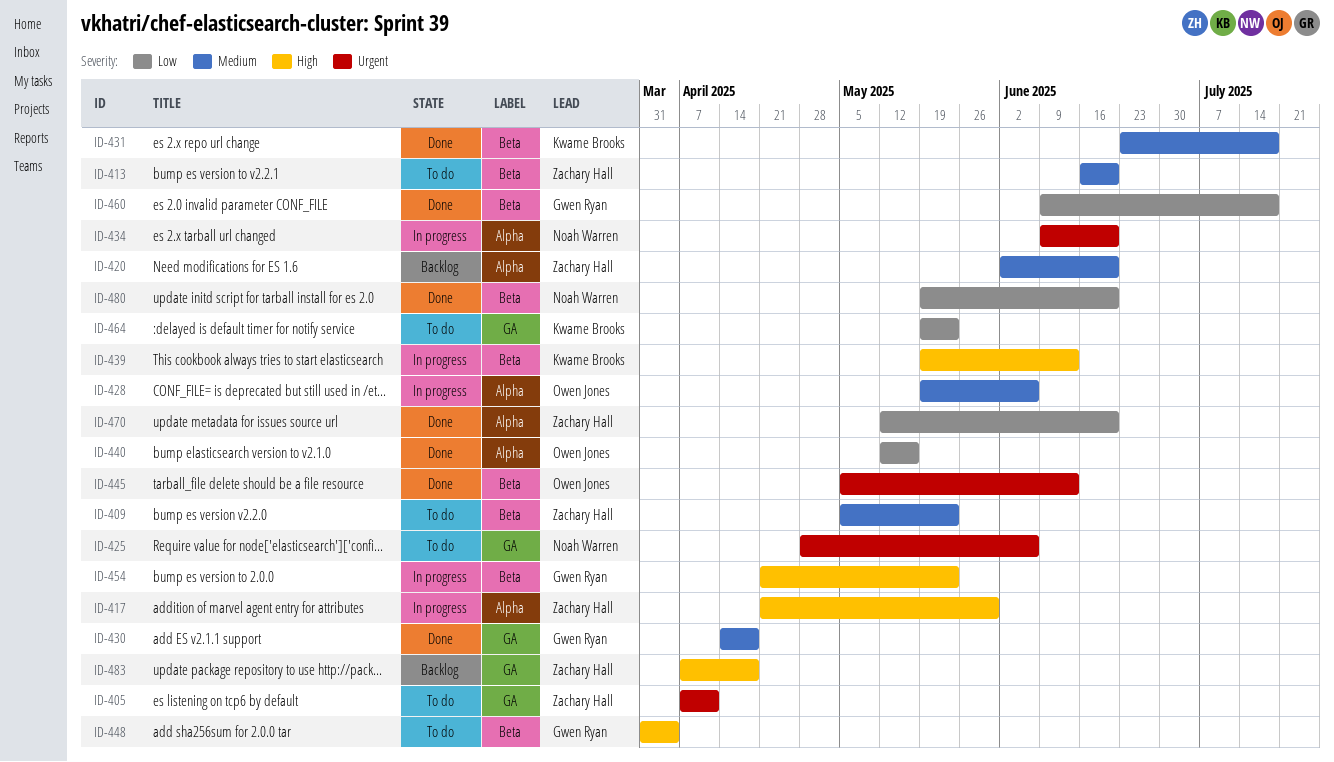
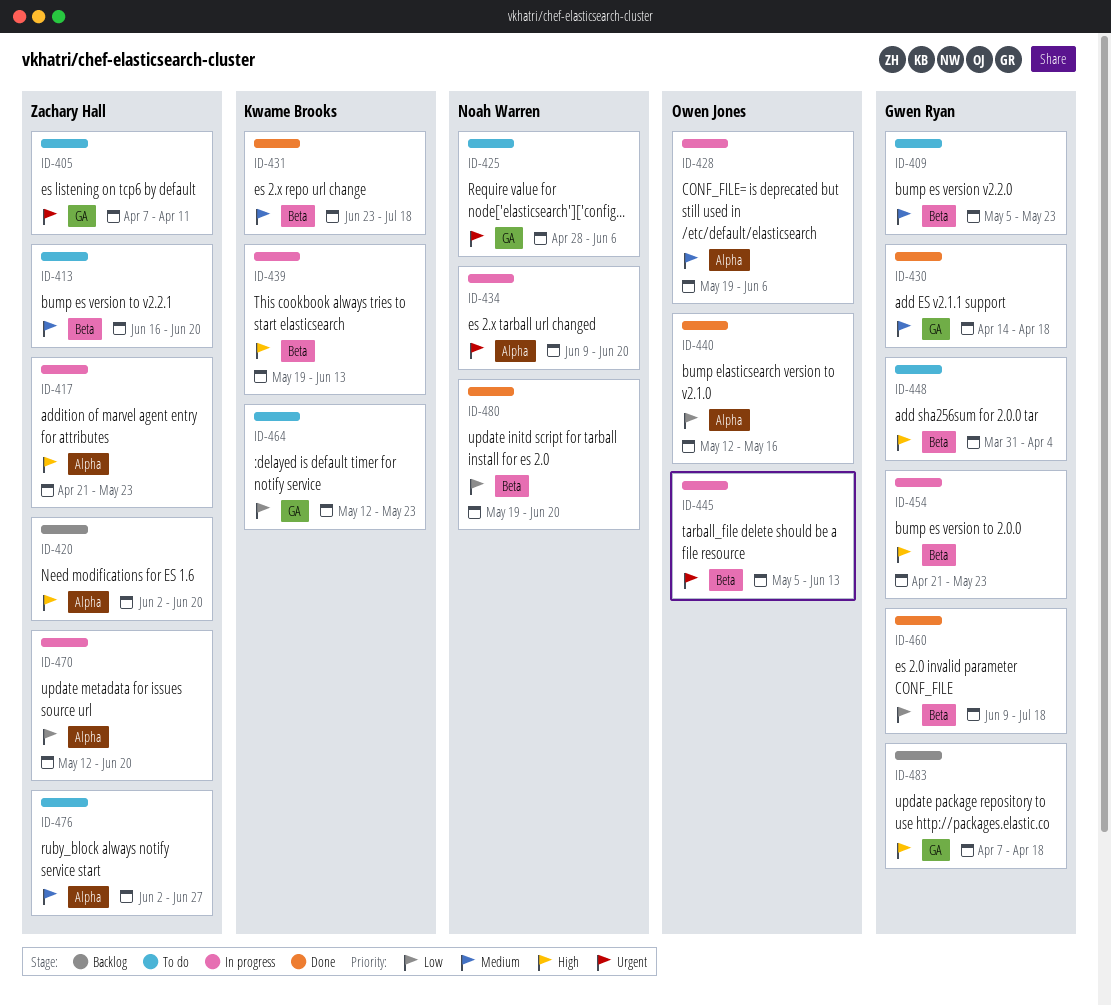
ID-409, owner: Zachary Hall -> Gwen Ryan
ID-417, due: May 30 -> May 23
ID-420, priority: Medium -> High
ID-445, status: Done -> In progress
ID-464, start: May 19 -> May 12
ID-470, status: Done -> In progress
ID-476: none -> present
ID-483, owner: Zachary Hall -> Gwen Ryan

